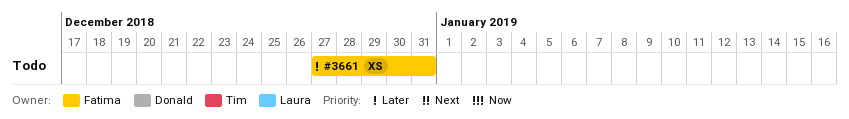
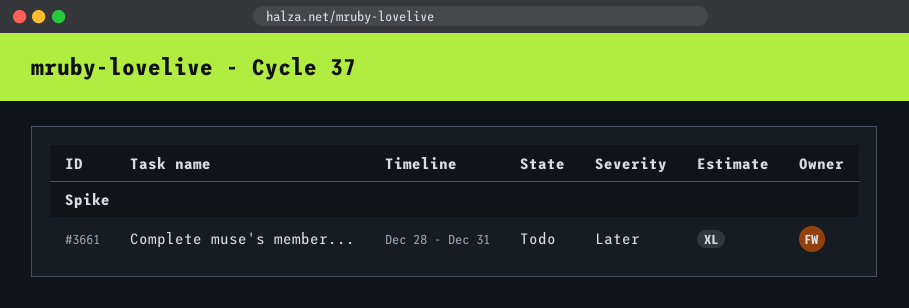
#3661, estimate: XS -> XL
#3661, start: Dec 27 -> Dec 28

